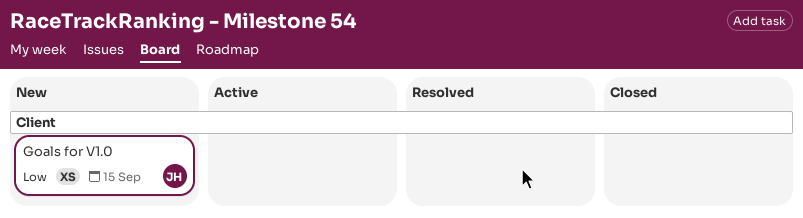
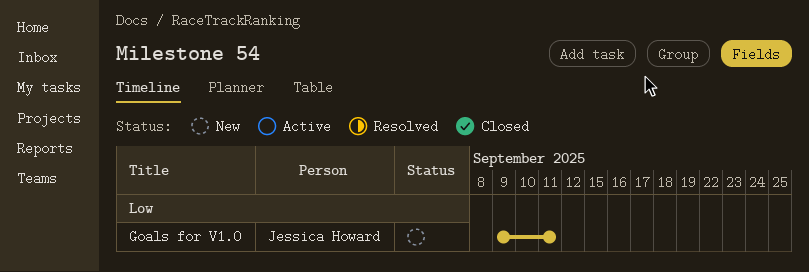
Goals for V1.0, due: Sep 15 -> Sep 11

